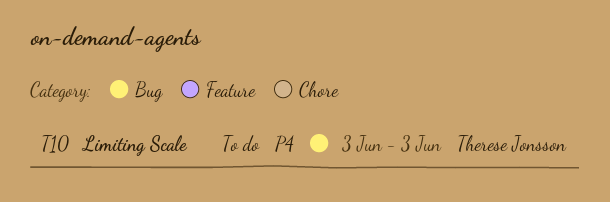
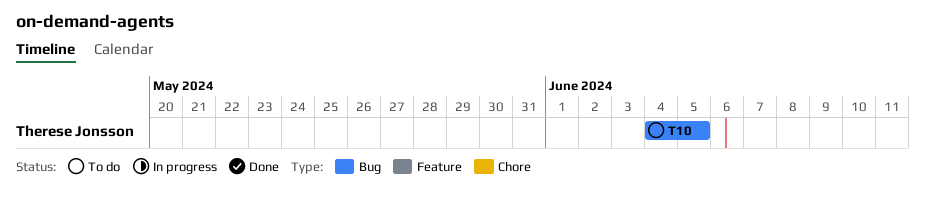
T10, start: Jun 3 -> Jun 4
T10, due: Jun 3 -> Jun 5

